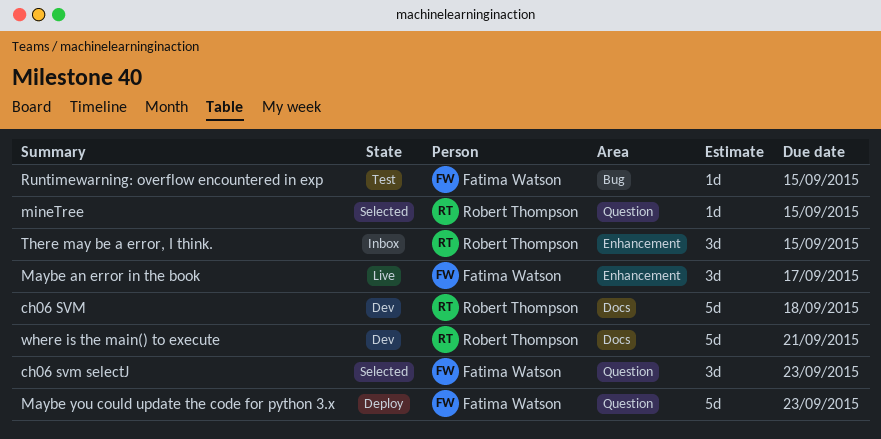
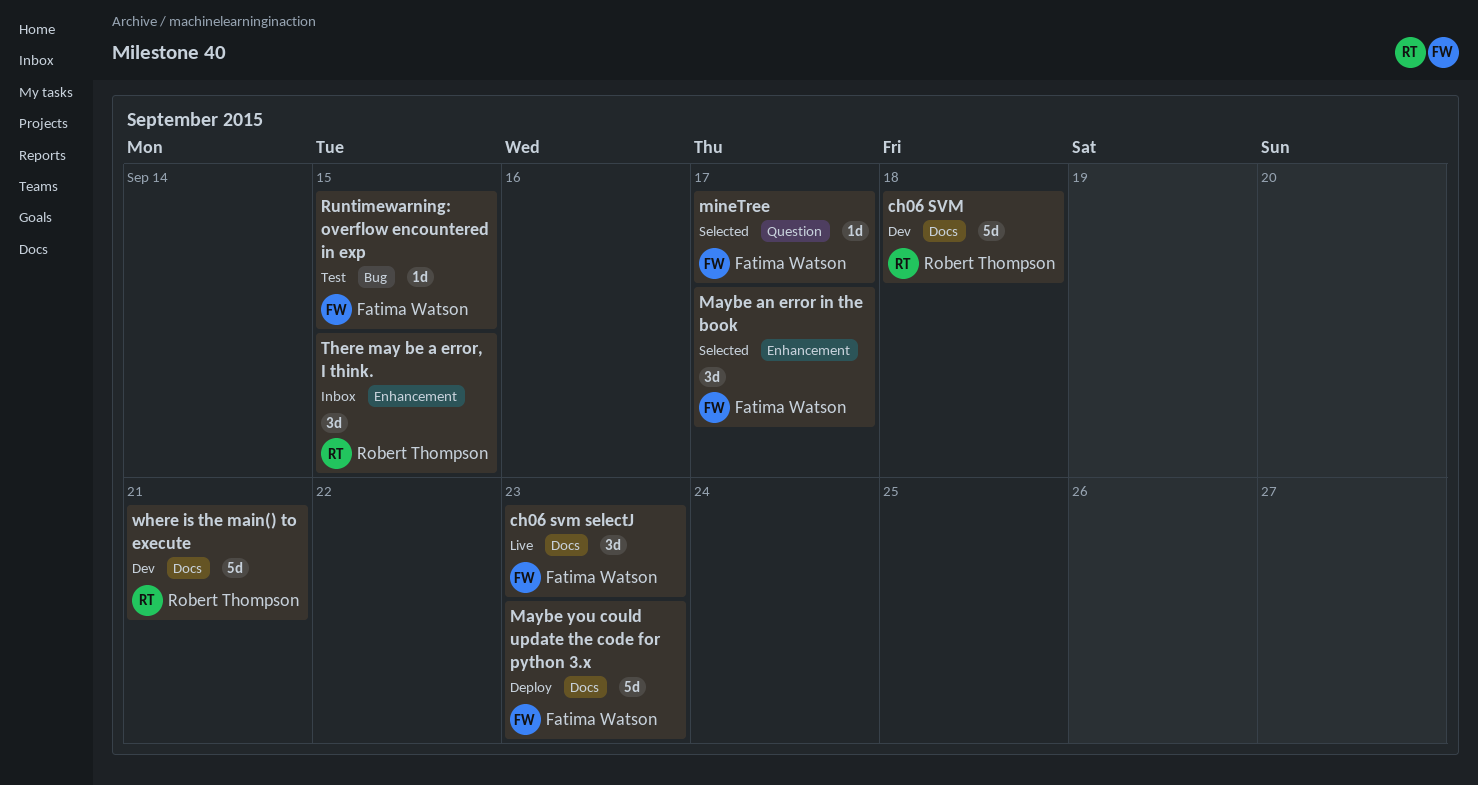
ch06 svm selectJ, status: Selected -> Live
ch06 svm selectJ, label: Question -> Docs
Maybe an error in the book, status: Live -> Selected
Maybe you could update the code for python 3.x, label: Question -> Docs
mineTree, owner: Robert Thompson -> Fatima Watson
mineTree, due: Sep 15 -> Sep 17

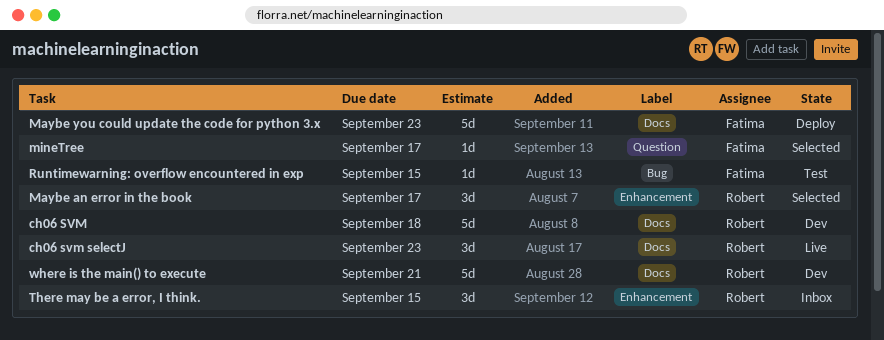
ch06 svm selectJ, owner: Fatima Watson -> Robert Thompson
Maybe an error in the book, owner: Fatima Watson -> Robert Thompson

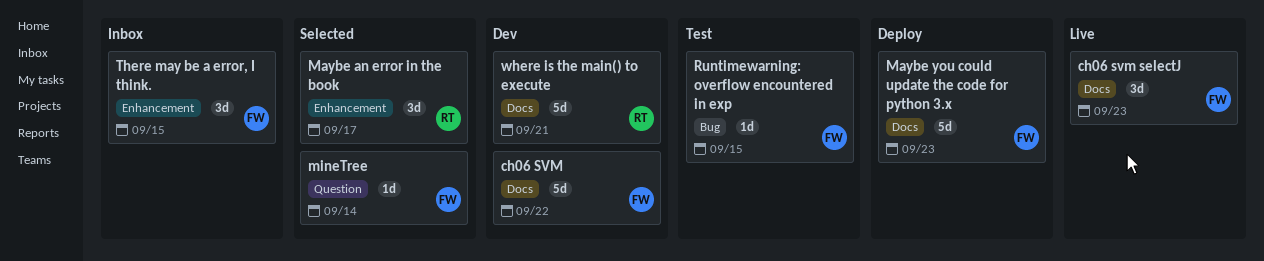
ch06 SVM, owner: Robert -> Fatima
ch06 SVM, due: Sep 18 -> Sep 22
ch06 svm selectJ, owner: Robert -> Fatima
mineTree, due: Sep 17 -> Sep 14
There may be a error, I think., owner: Robert -> Fatima

